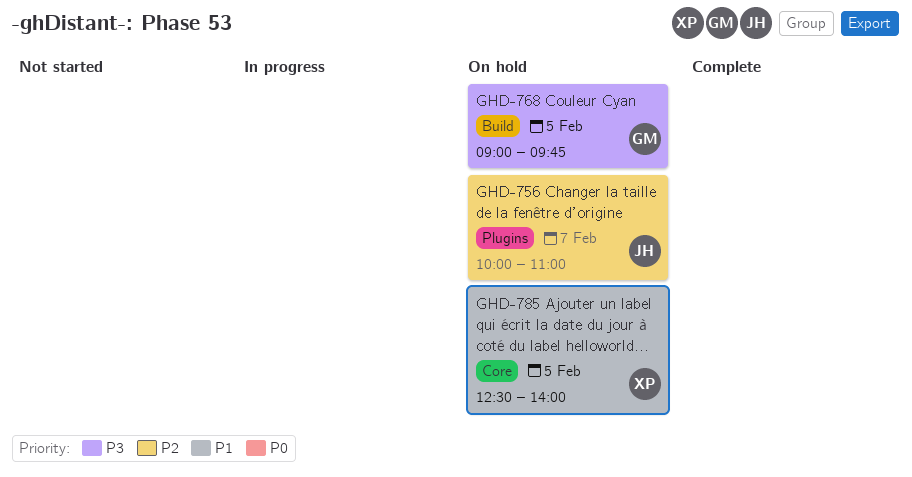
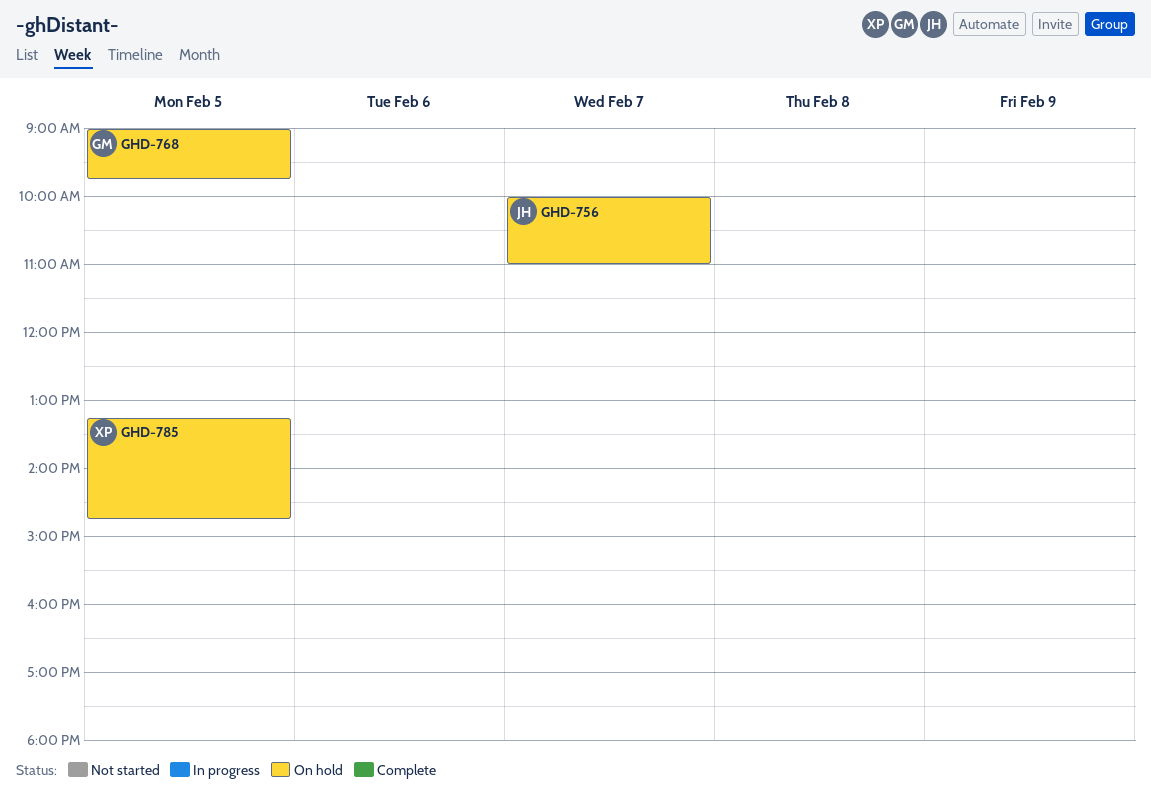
GHD-785, begins: 12:30 -> 13:15
GHD-785, ends: 14:00 -> 14:45

